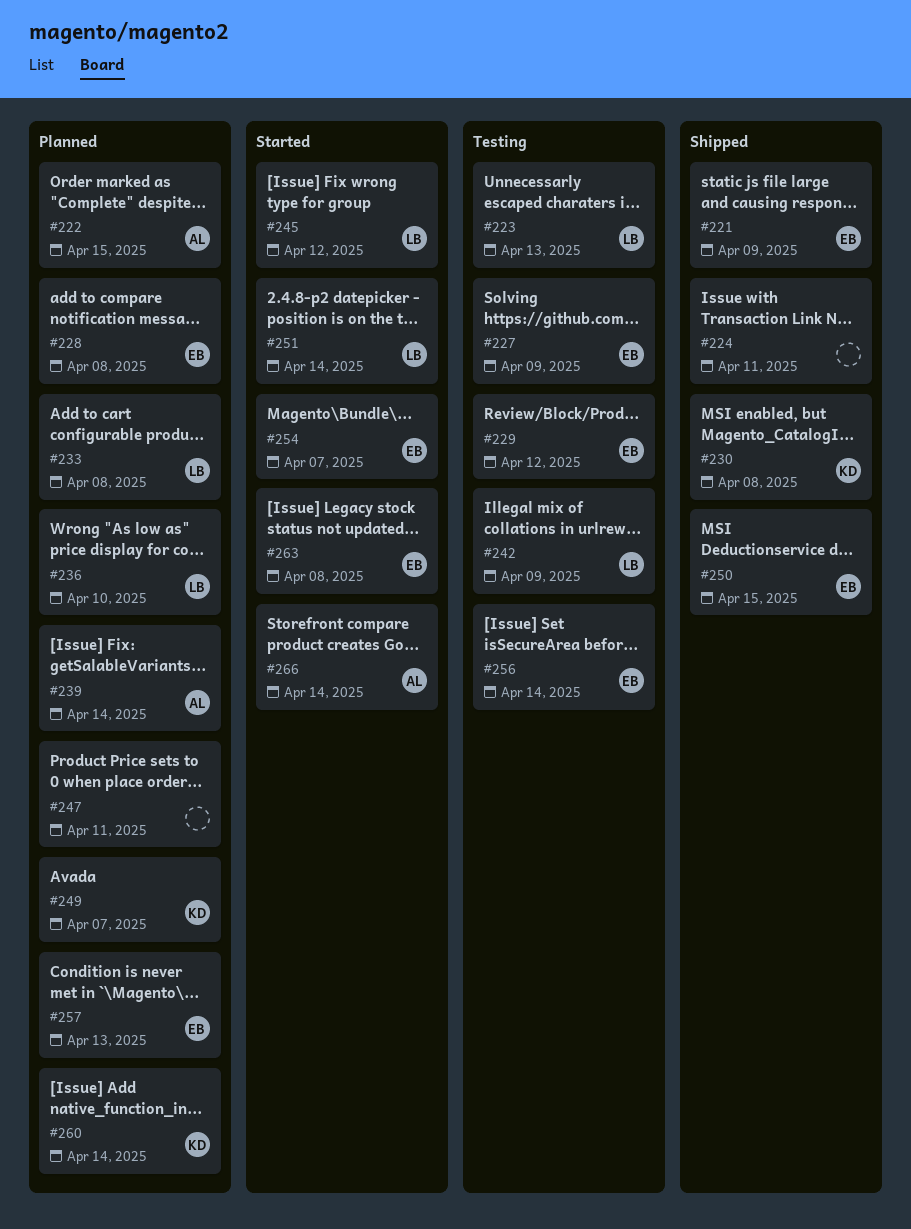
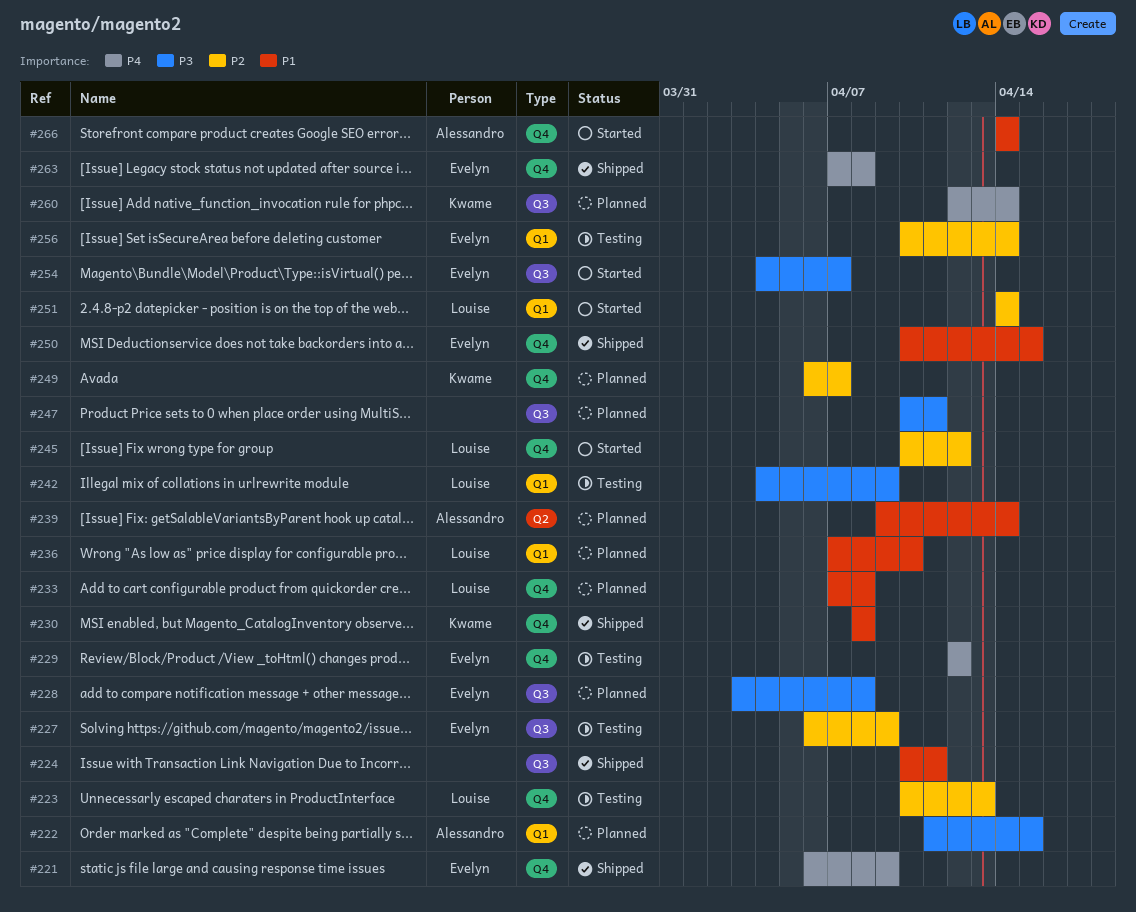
#257: present -> none
#263, status: Started -> Shipped

